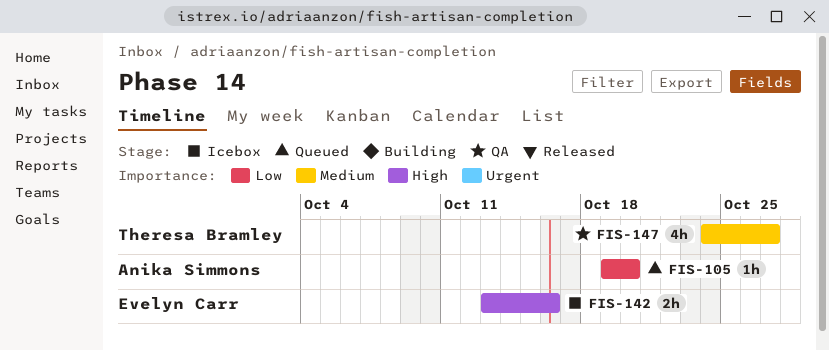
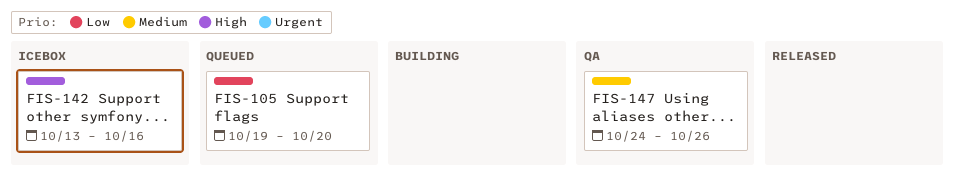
FIS-147, due: Oct 27 -> Oct 26

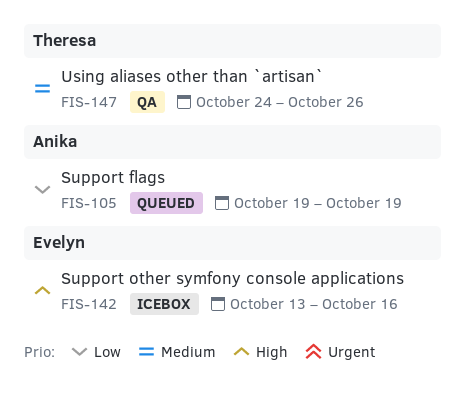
FIS-105, due: Oct 20 -> Oct 19

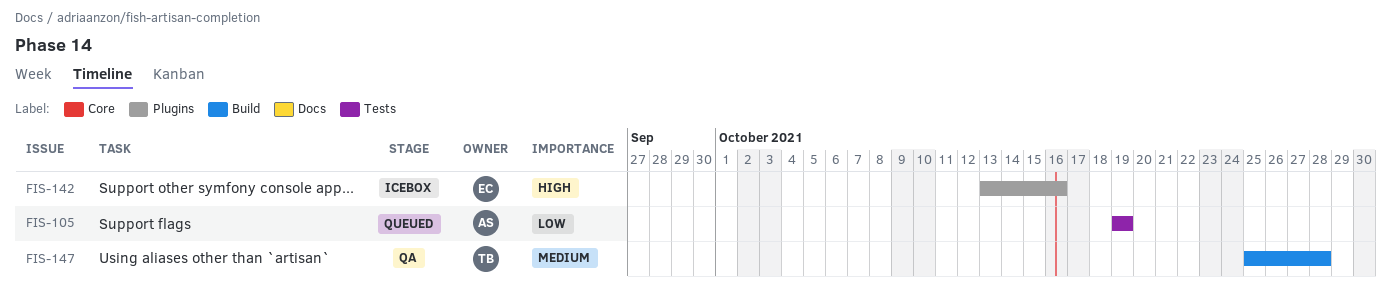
FIS-147, start: Oct 24 -> Oct 25
FIS-147, due: Oct 26 -> Oct 28

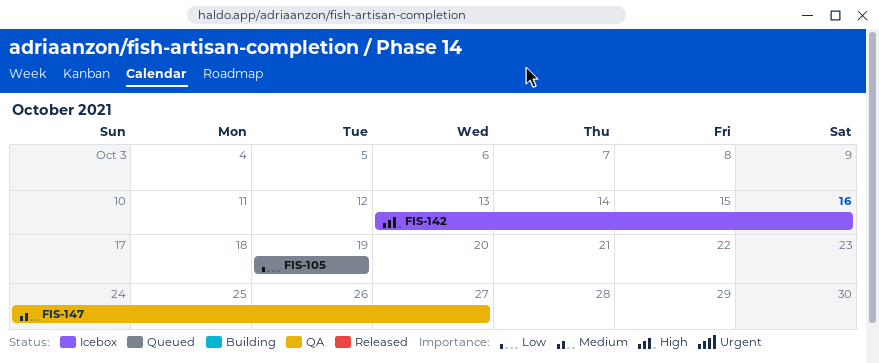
FIS-147, start: Oct 25 -> Oct 24
FIS-147, due: Oct 28 -> Oct 27

